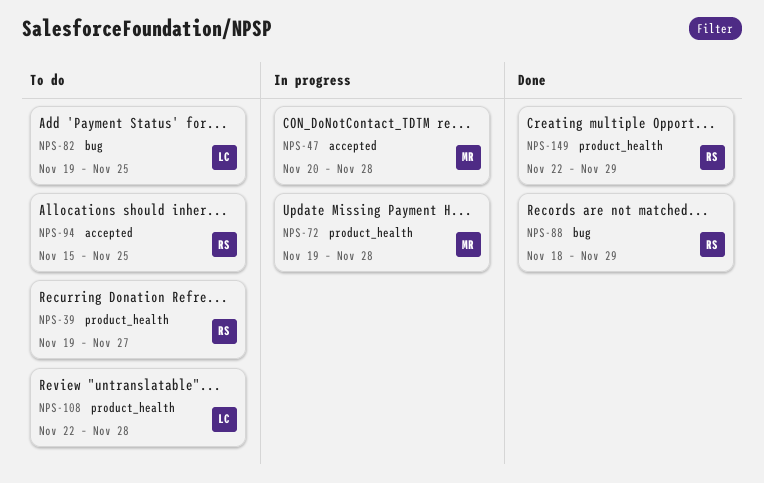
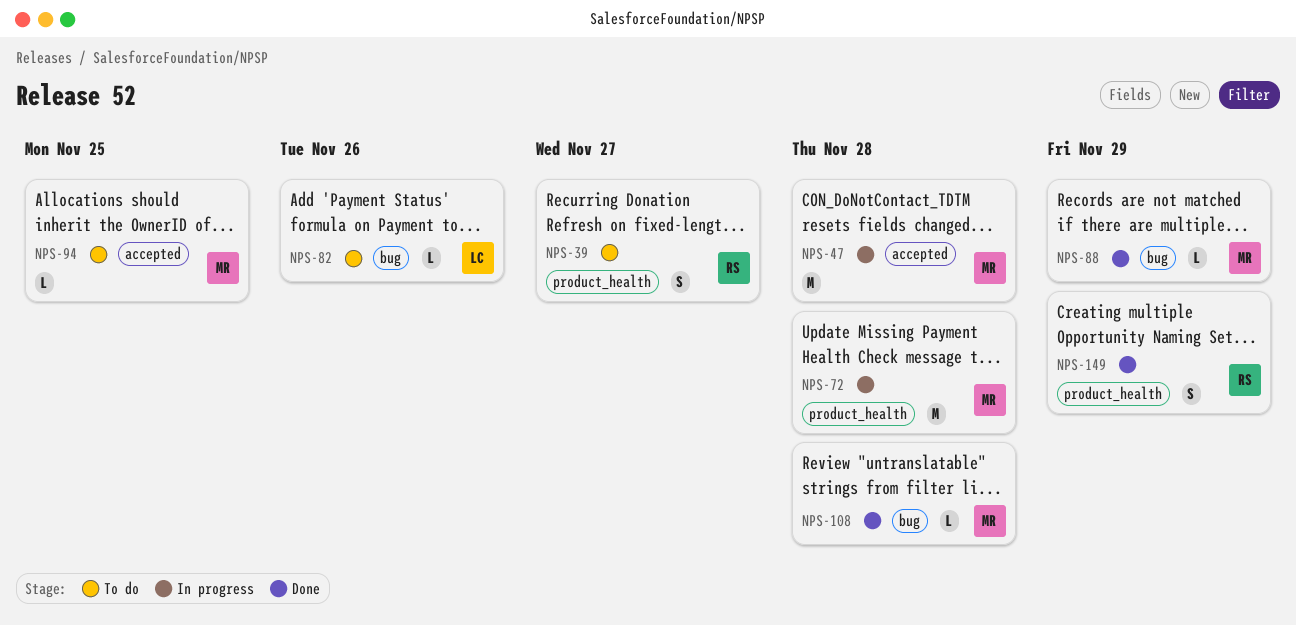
NPS-82, due: Nov 25 -> Nov 26
NPS-88, owner: RS -> MR
NPS-94, owner: RS -> MR
NPS-108, status: To do -> Done
NPS-108, owner: LC -> MR
NPS-108, label: product_health -> bug

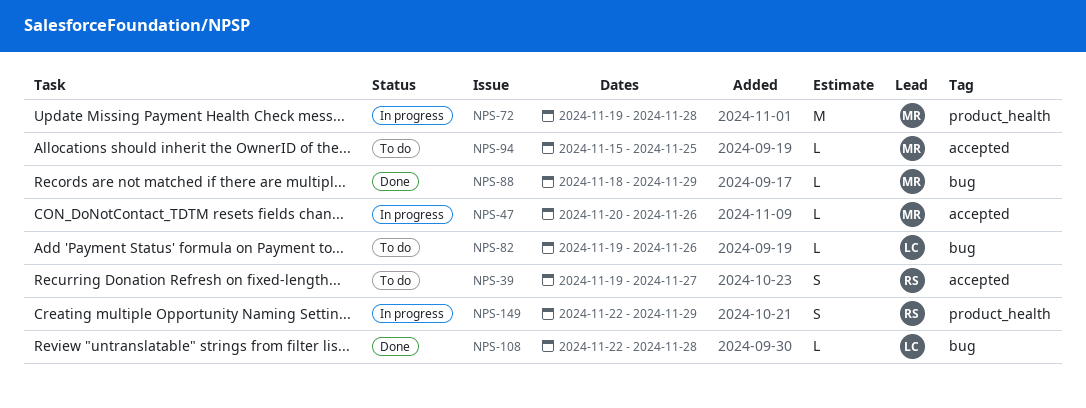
NPS-39, label: product_health -> accepted
NPS-47, estimate: M -> L
NPS-47, due: Nov 28 -> Nov 26
NPS-108, owner: MR -> LC
NPS-149, status: Done -> In progress

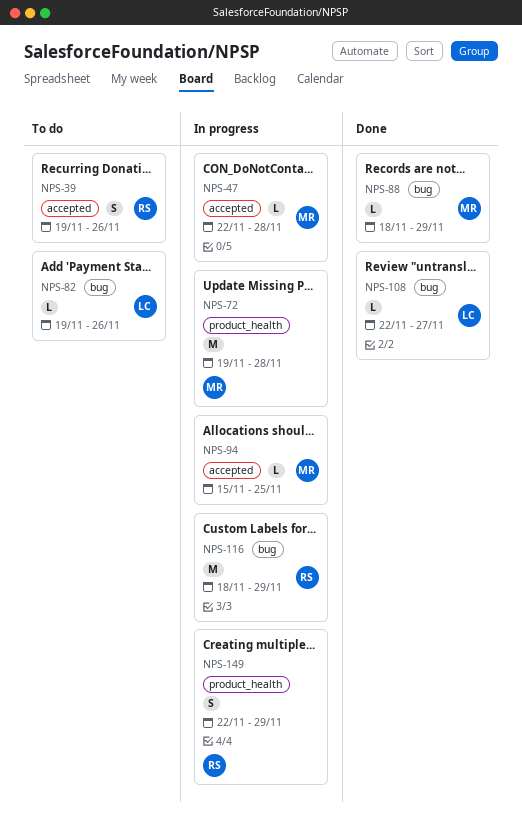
NPS-39, due: Nov 27 -> Nov 26
NPS-47, start: Nov 20 -> Nov 22
NPS-47, due: Nov 26 -> Nov 28
NPS-94, status: To do -> In progress
NPS-108, due: Nov 28 -> Nov 27
NPS-116: none -> present

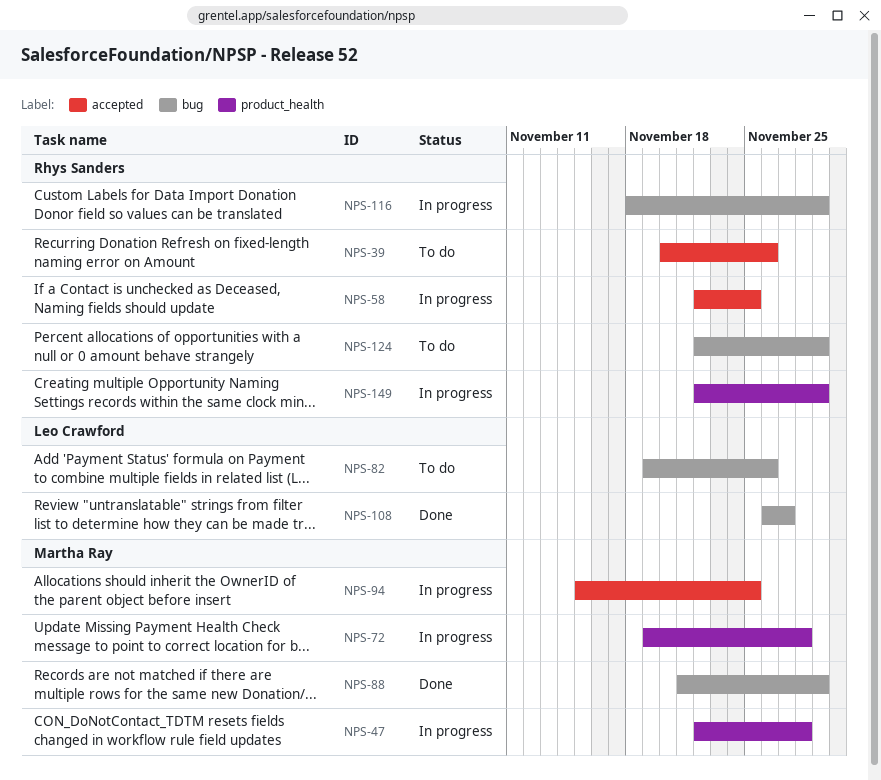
NPS-39, start: Nov 19 -> Nov 20
NPS-47, label: accepted -> product_health
NPS-58: none -> present
NPS-88, start: Nov 18 -> Nov 21
NPS-108, start: Nov 22 -> Nov 26
NPS-124: none -> present

